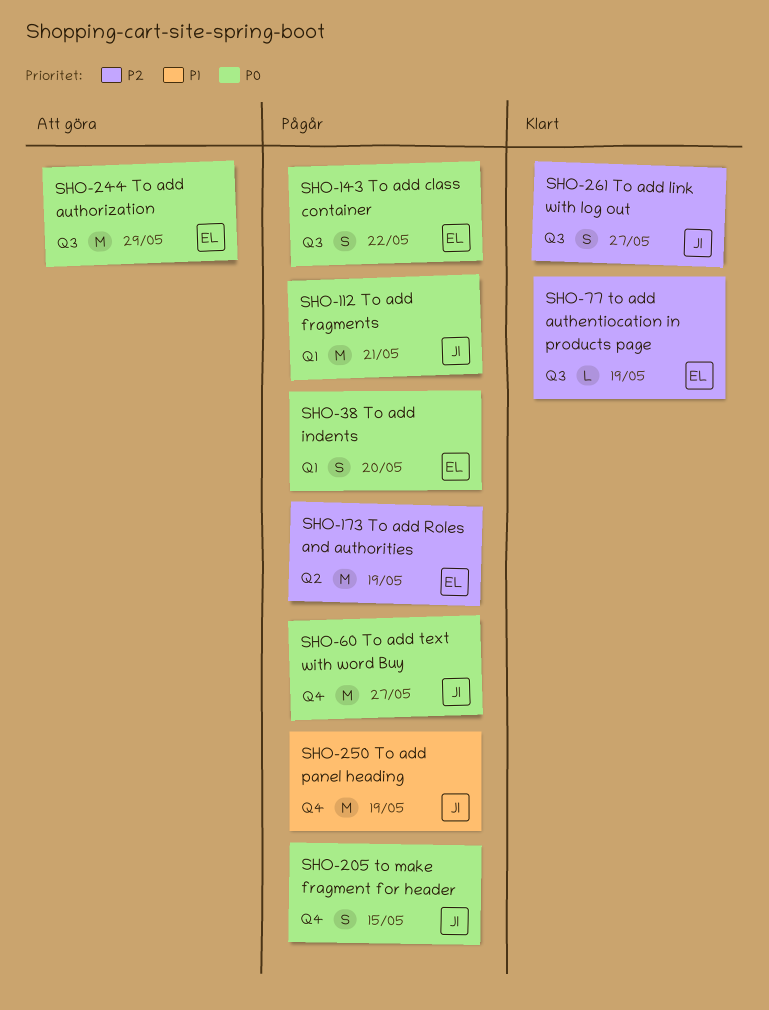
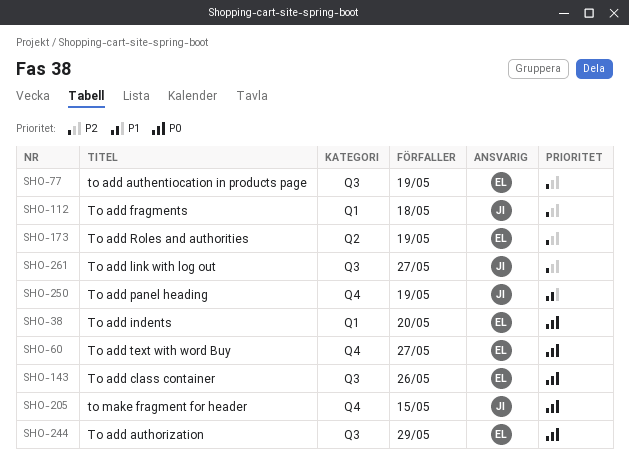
SHO-60, owner: JI -> EL
SHO-112, priority: P0 -> P2
SHO-112, due: May 21 -> May 18
SHO-143, due: May 22 -> May 26

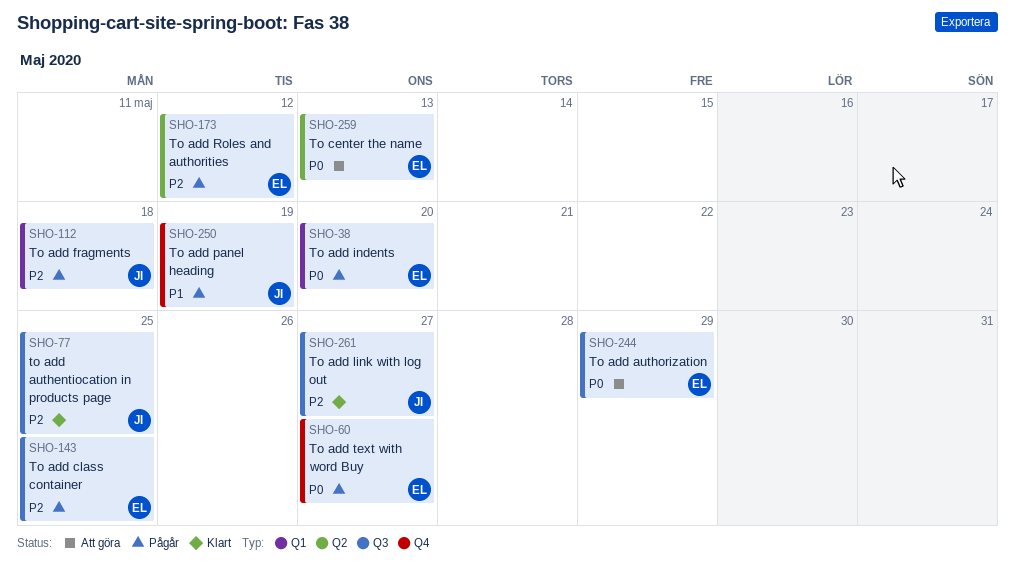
SHO-77, owner: EL -> JI
SHO-77, due: May 19 -> May 25
SHO-143, priority: P0 -> P2
SHO-143, due: May 26 -> May 25
SHO-173, due: May 19 -> May 12
SHO-205: present -> none
SHO-259: none -> present

